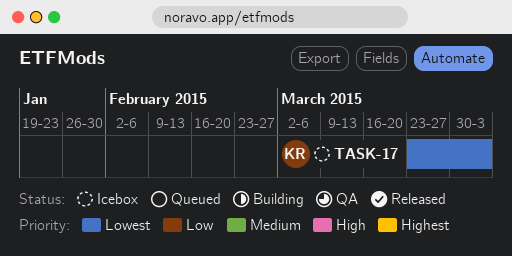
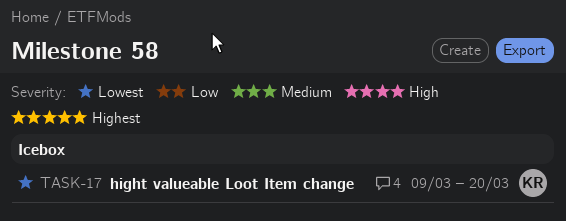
TASK-17, start: Mar 23 -> Mar 9
TASK-17, due: Apr 3 -> Mar 20

